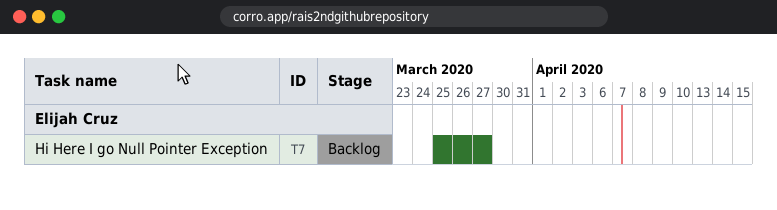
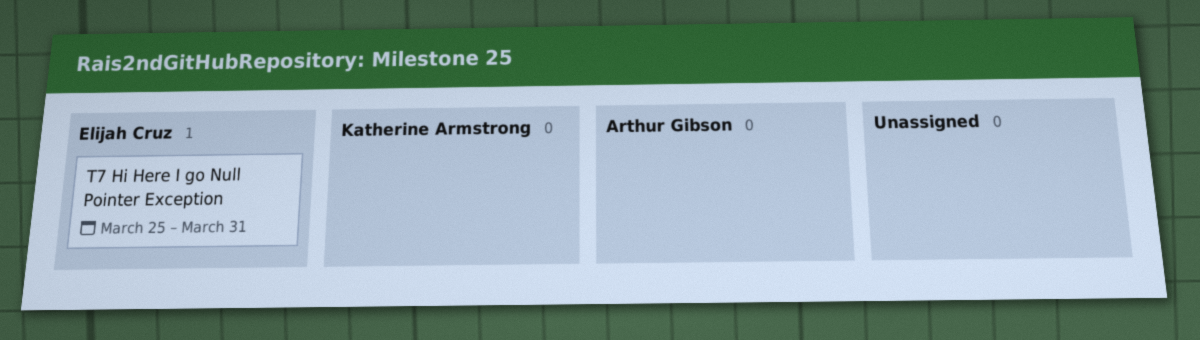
T7, due: Mar 27 -> Mar 31

